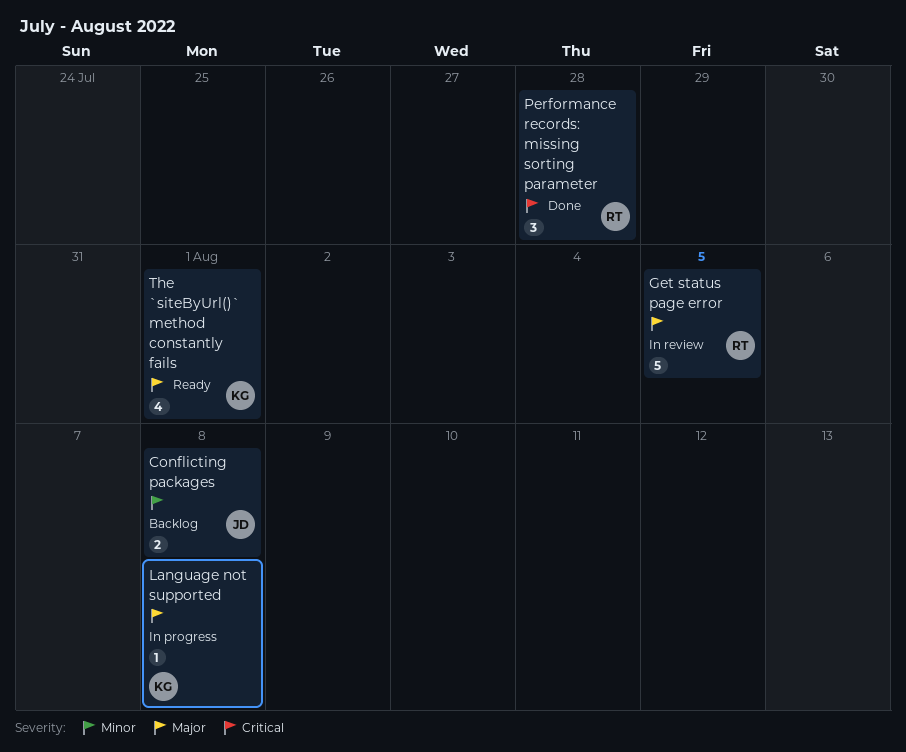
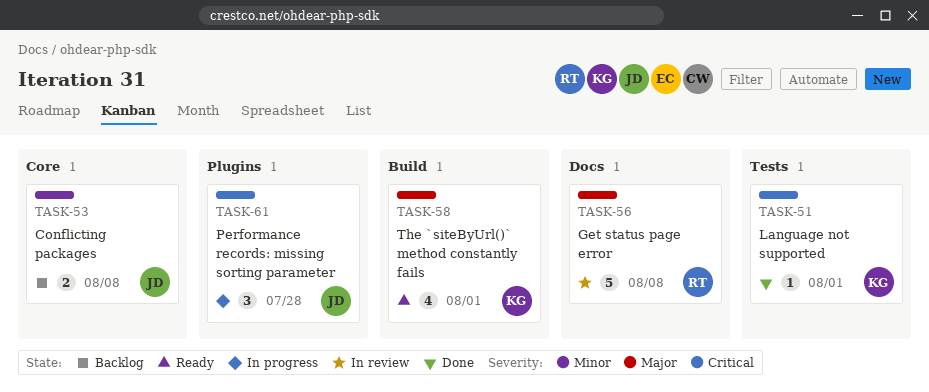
Get status page error, due: Aug 5 -> Aug 8
Language not supported, status: In progress -> Done
Language not supported, priority: Major -> Critical
Language not supported, due: Aug 8 -> Aug 1
Performance records: missing sorting parameter, status: Done -> In progress
Performance records: missing sorting parameter, owner: RT -> JD

